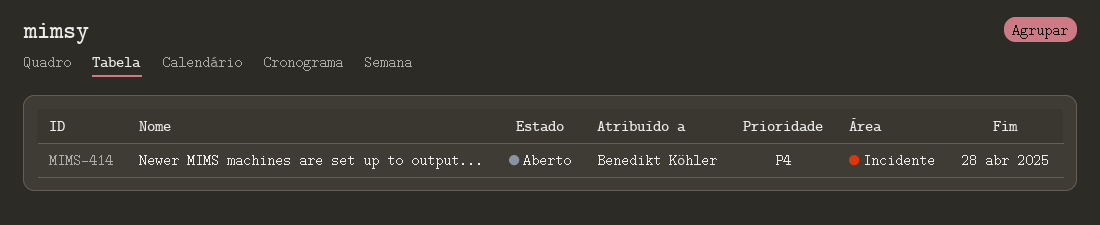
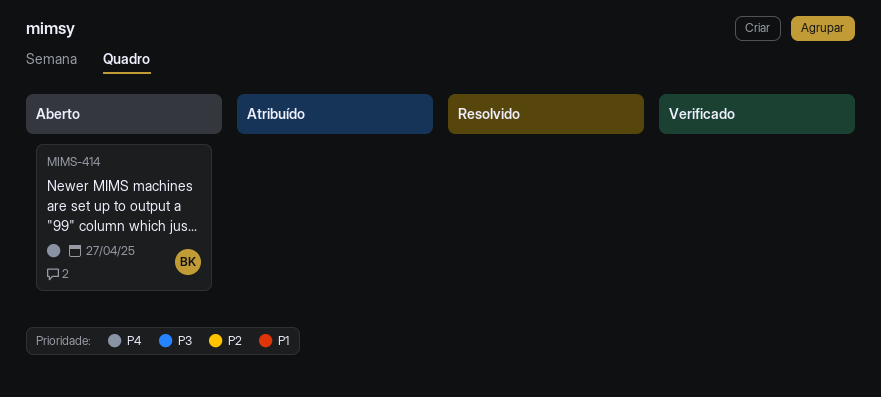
MIMS-414, due: Apr 28 -> Apr 27

